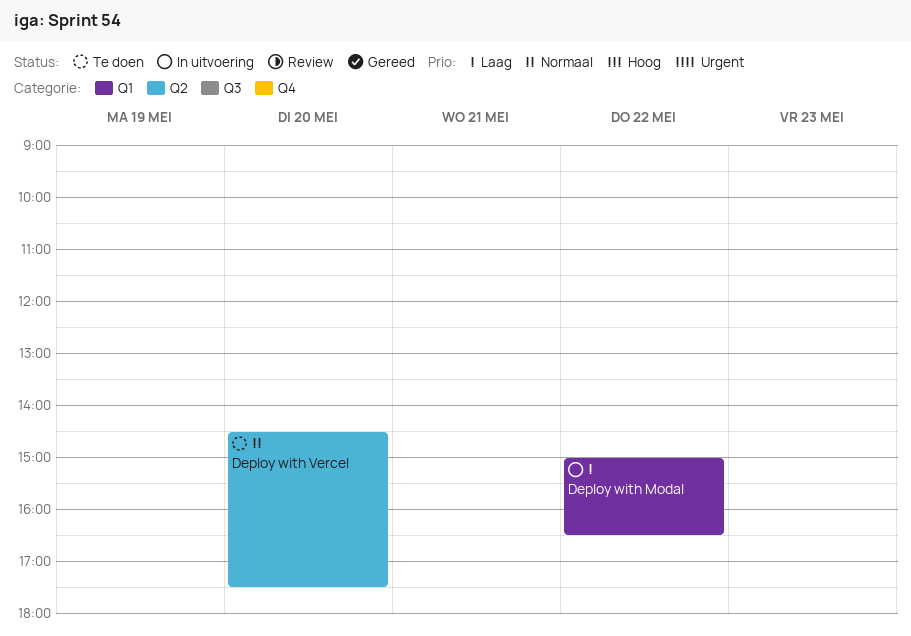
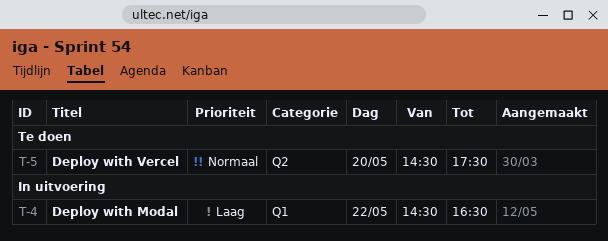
Deploy with Modal, begins: 15:00 -> 14:30

